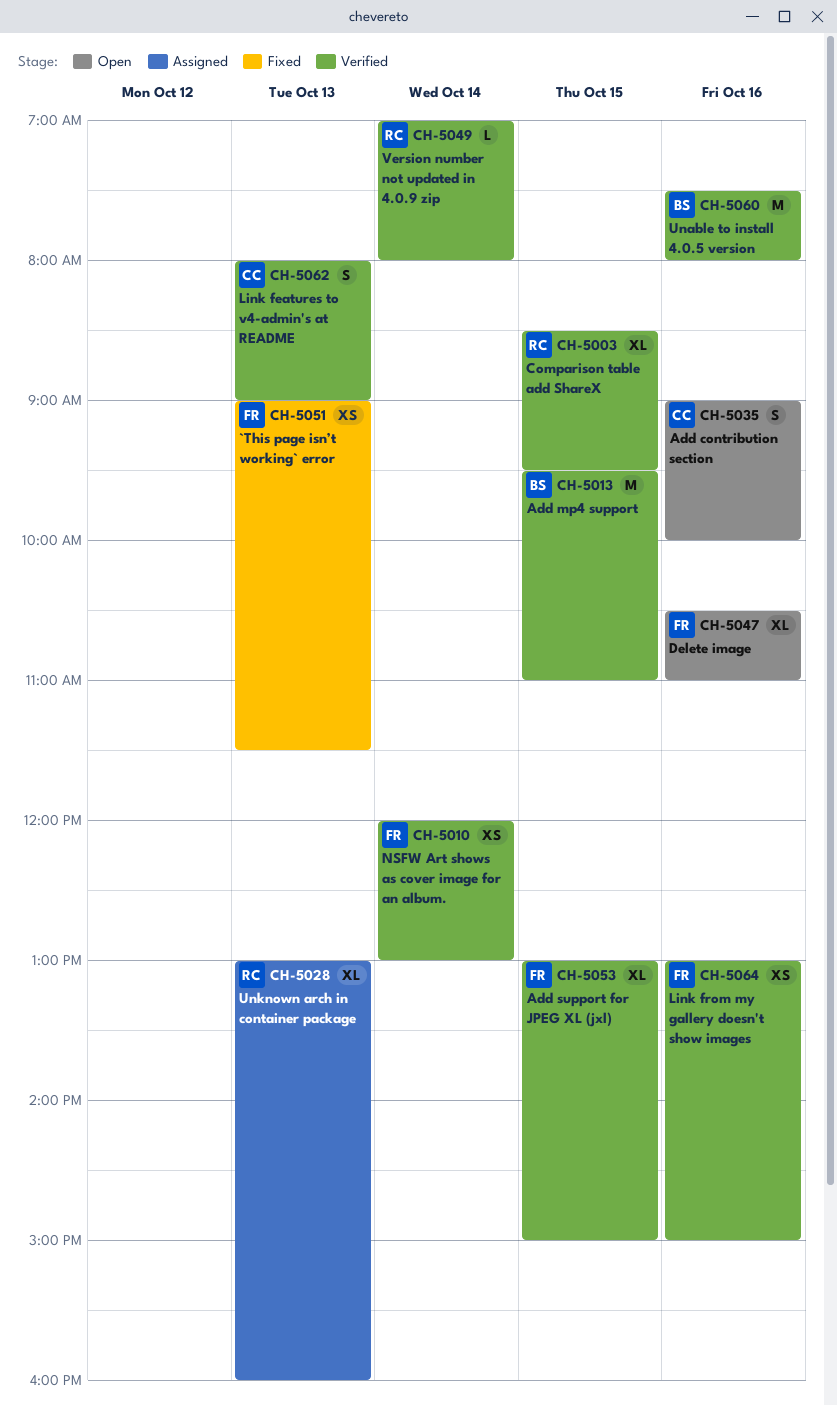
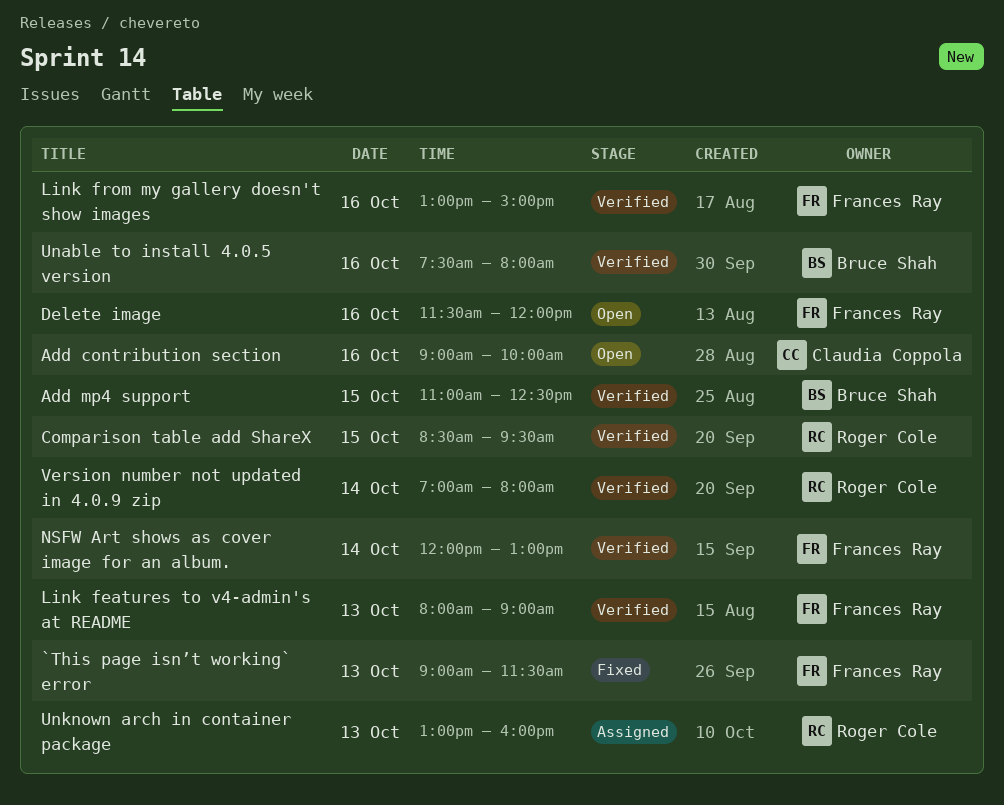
Add mp4 support, begins: 09:30 -> 11:00
Add mp4 support, ends: 11:00 -> 12:30
Add support for JPEG XL (jxl): present -> none
Delete image, begins: 10:30 -> 11:30
Delete image, ends: 11:00 -> 12:00
Link features to v4-admin's at README, owner: Claudia Coppola -> Frances Ray

